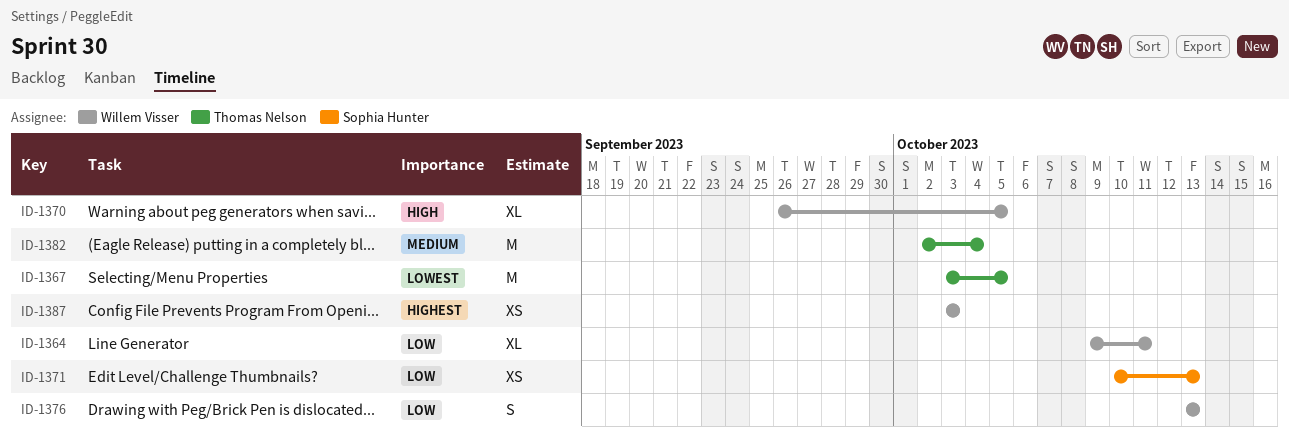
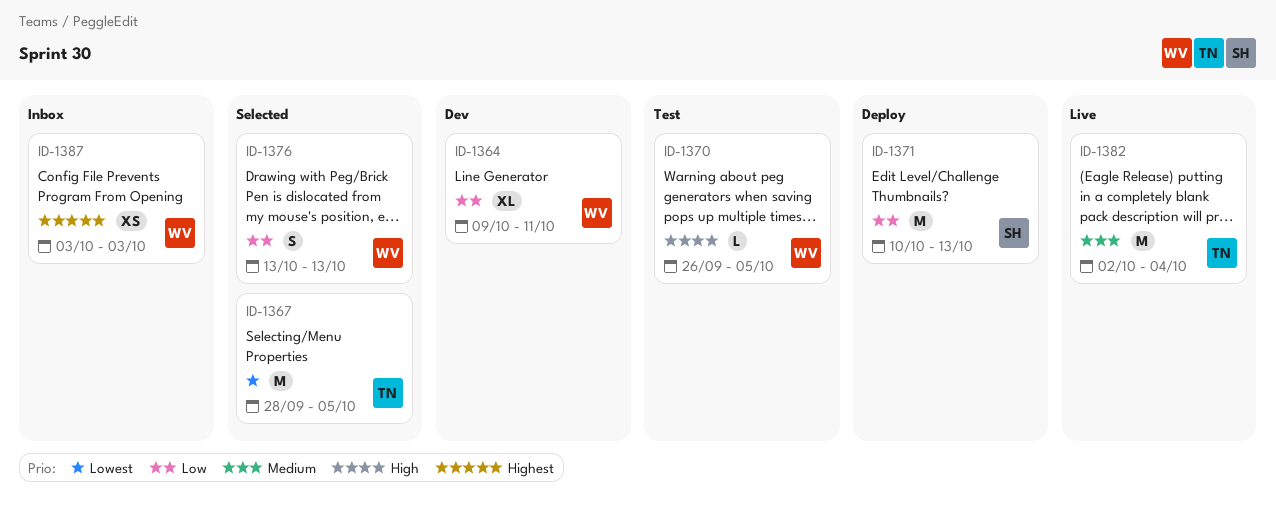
ID-1367, start: Oct 3 -> Sep 28
ID-1370, estimate: XL -> L
ID-1371, estimate: XS -> M

